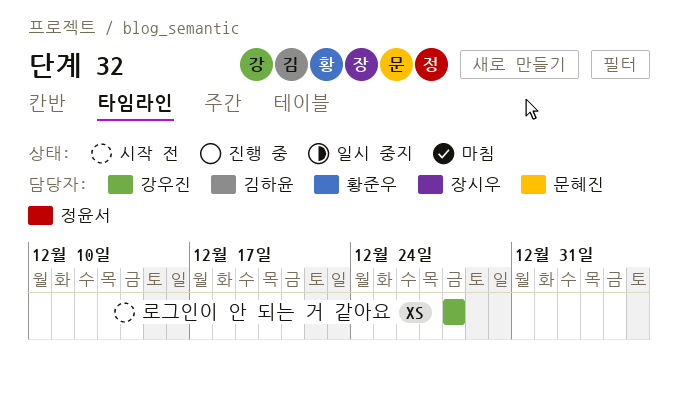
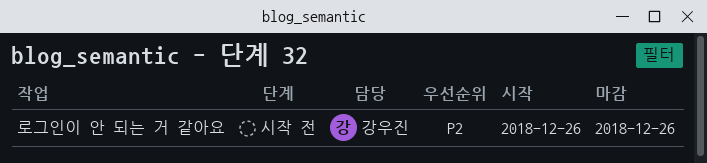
로그인이 안 되는 거 같아요, start: Dec 28 -> Dec 26
로그인이 안 되는 거 같아요, due: Dec 28 -> Dec 26

